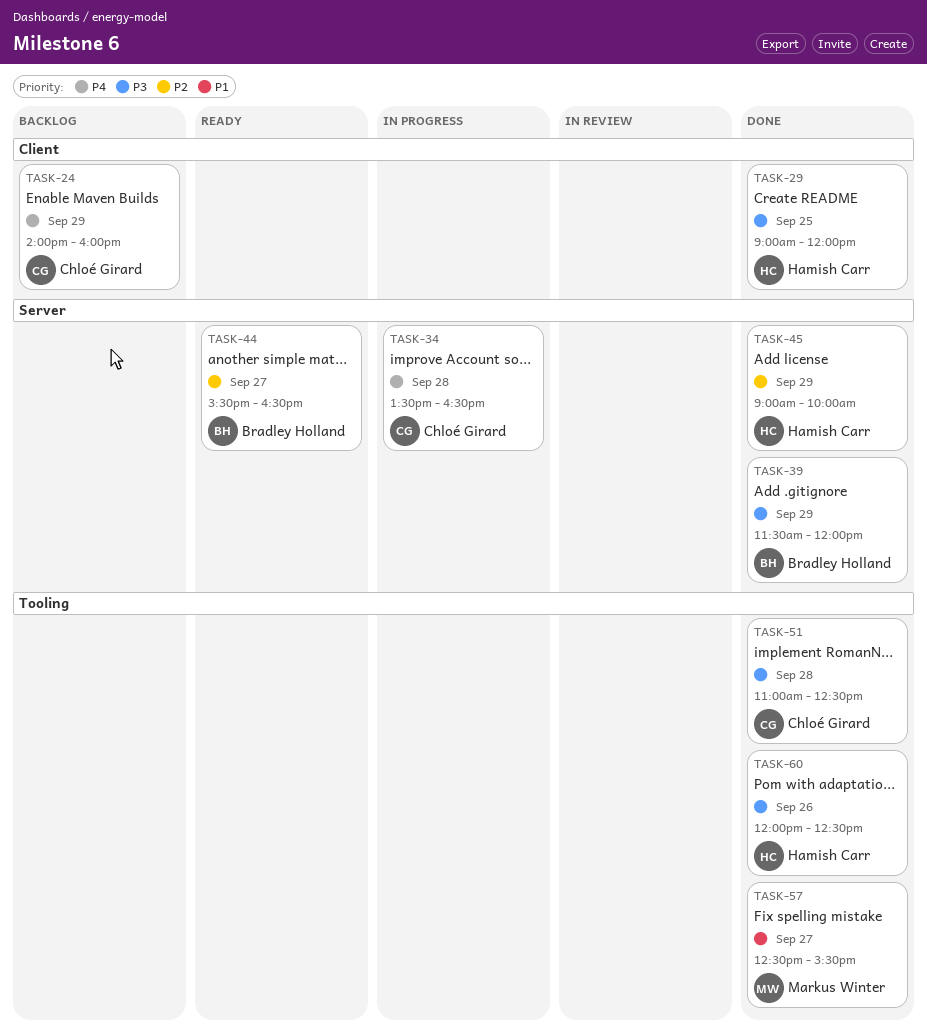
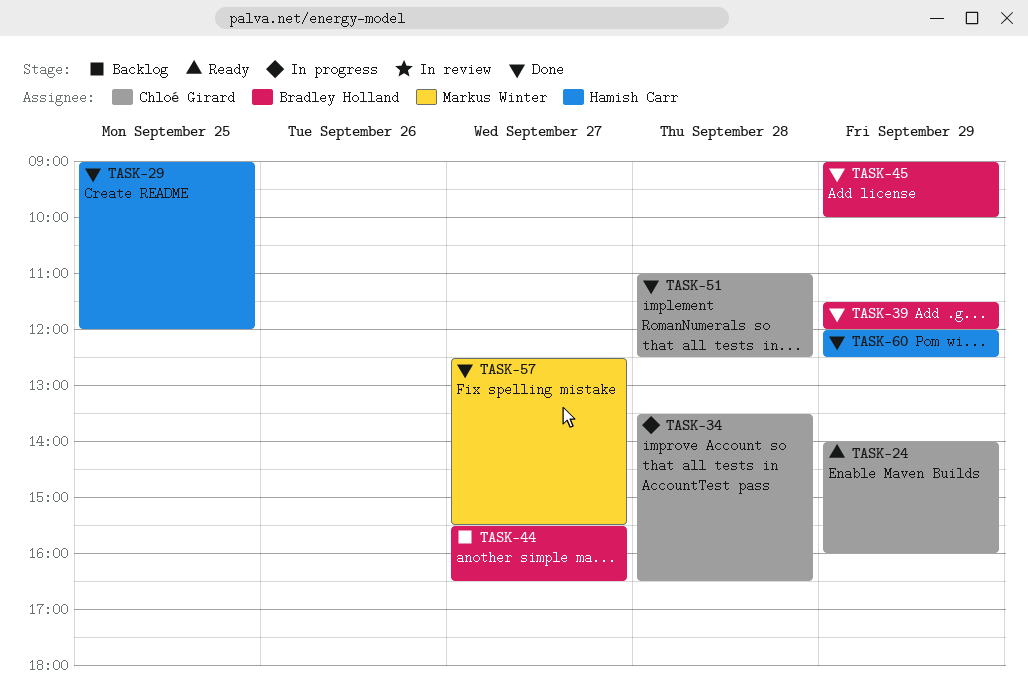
TASK-24, status: Backlog -> Ready
TASK-44, status: Ready -> Backlog
TASK-45, owner: Hamish Carr -> Bradley Holland
TASK-60, day: Sep 26 -> Sep 29

